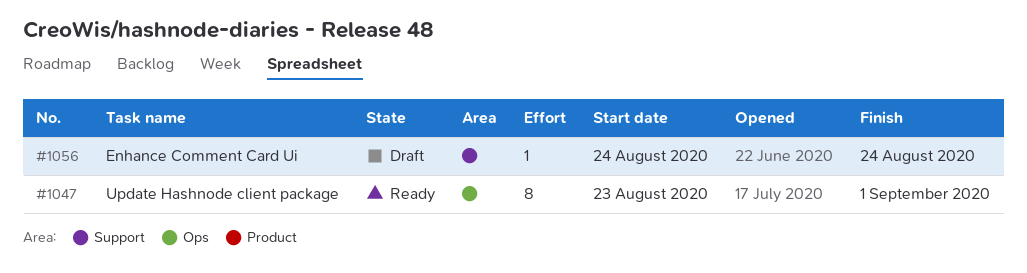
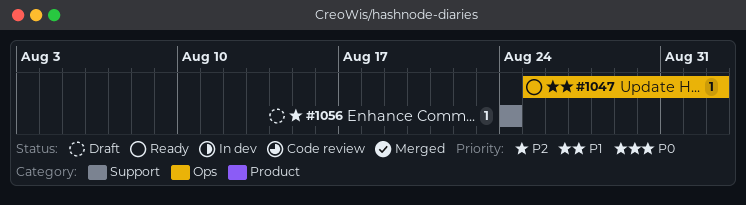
#1047, estimate: 8 -> 1
#1047, start: Aug 23 -> Aug 25
#1047, due: Sep 1 -> Sep 2

